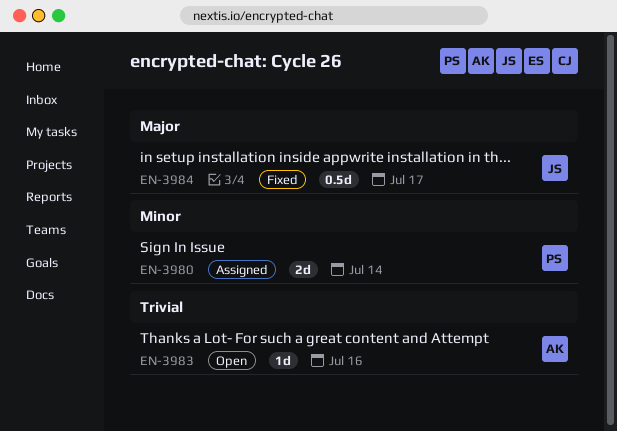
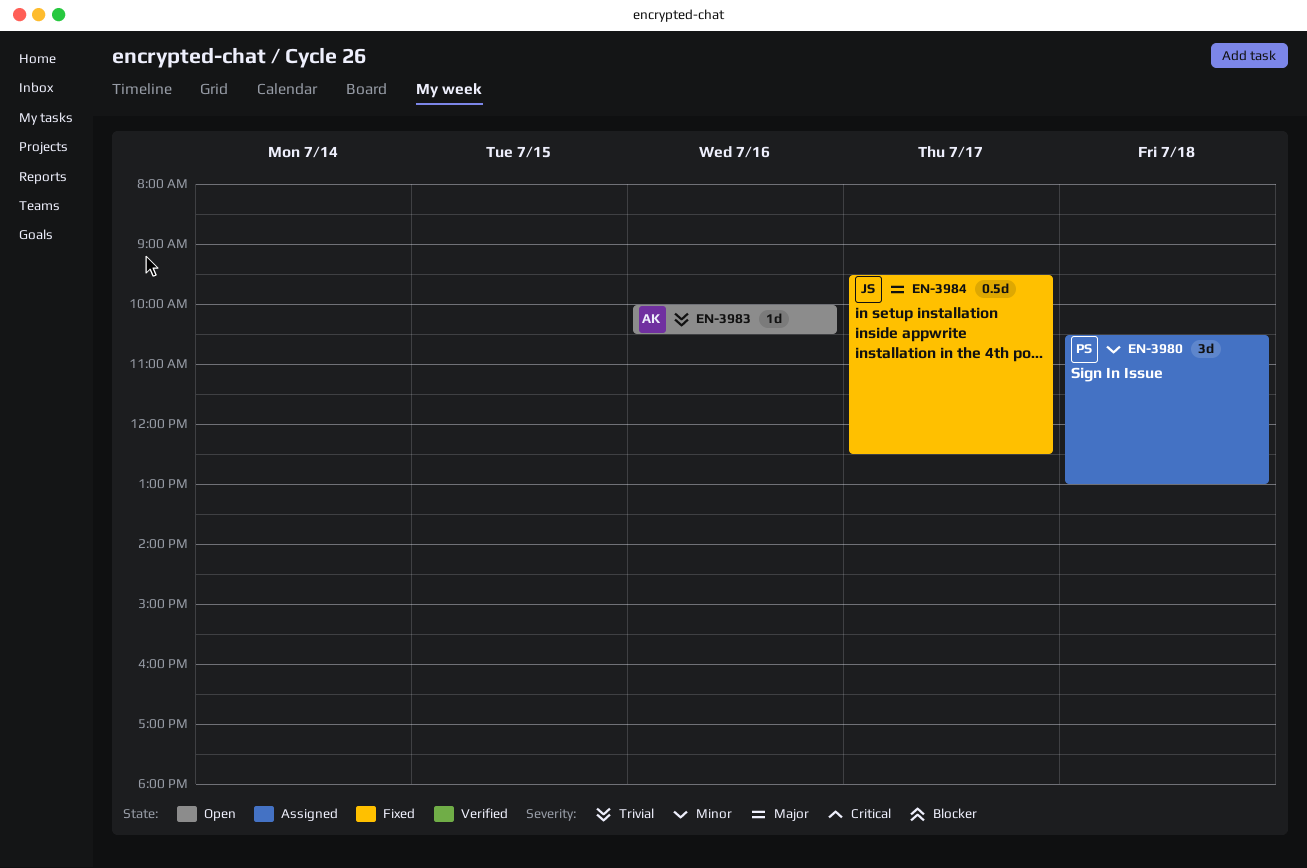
EN-3980, estimate: 2d -> 3d
EN-3980, day: Jul 14 -> Jul 18

